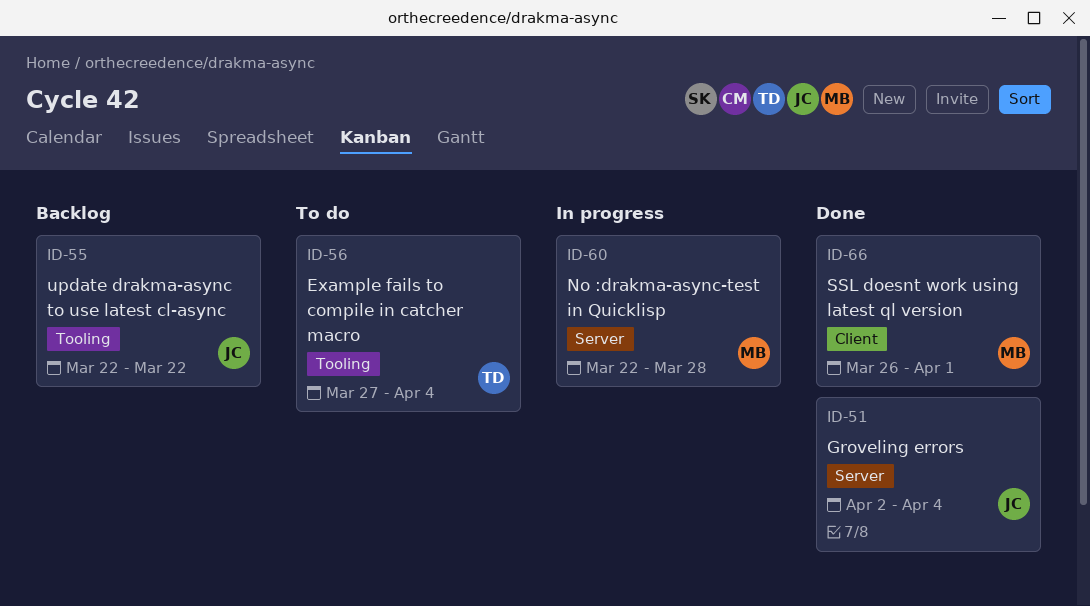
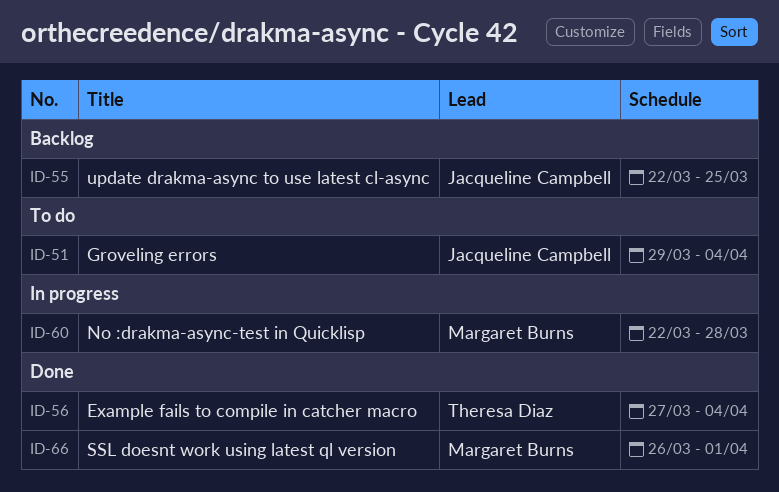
ID-51, status: Done -> To do
ID-51, start: Apr 2 -> Mar 29
ID-55, due: Mar 22 -> Mar 25
ID-56, status: To do -> Done

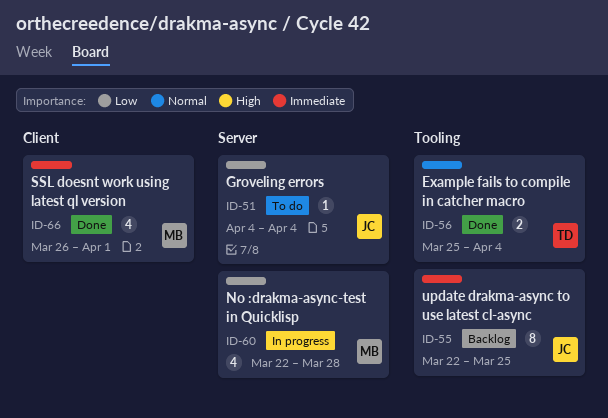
ID-51, start: Mar 29 -> Apr 4
ID-56, start: Mar 27 -> Mar 25

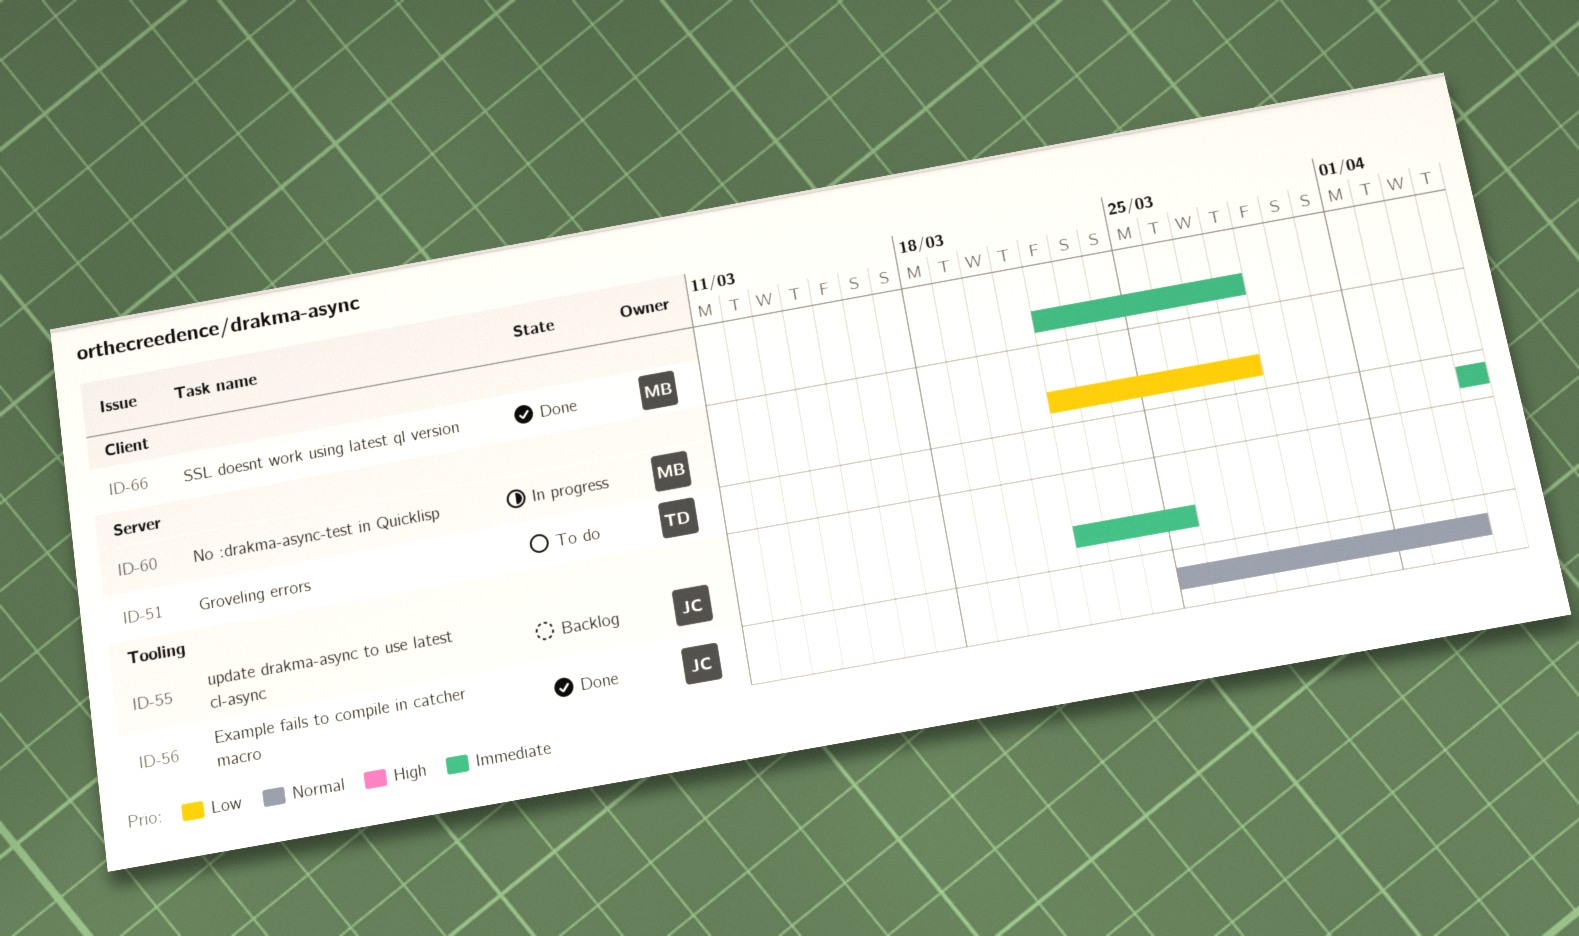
ID-51, owner: JC -> TD
ID-51, priority: Low -> Immediate
ID-56, owner: TD -> JC
ID-56, due: Apr 4 -> Apr 3
ID-66, start: Mar 26 -> Mar 22
ID-66, due: Apr 1 -> Mar 28

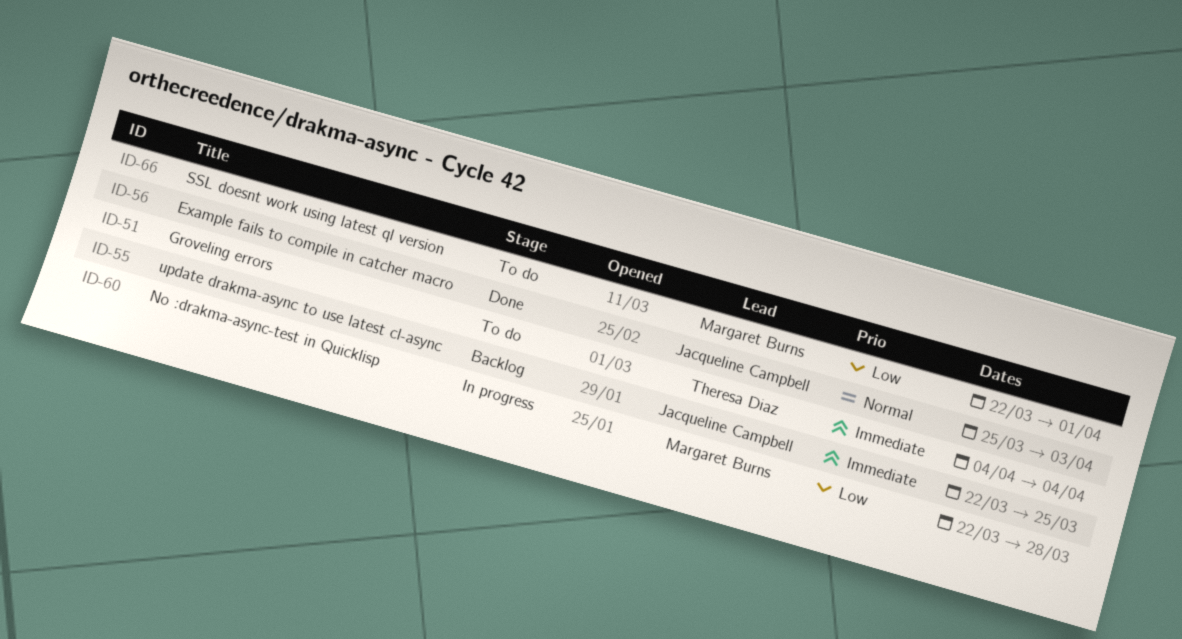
ID-66, status: Done -> To do
ID-66, priority: Immediate -> Low
ID-66, due: Mar 28 -> Apr 1

